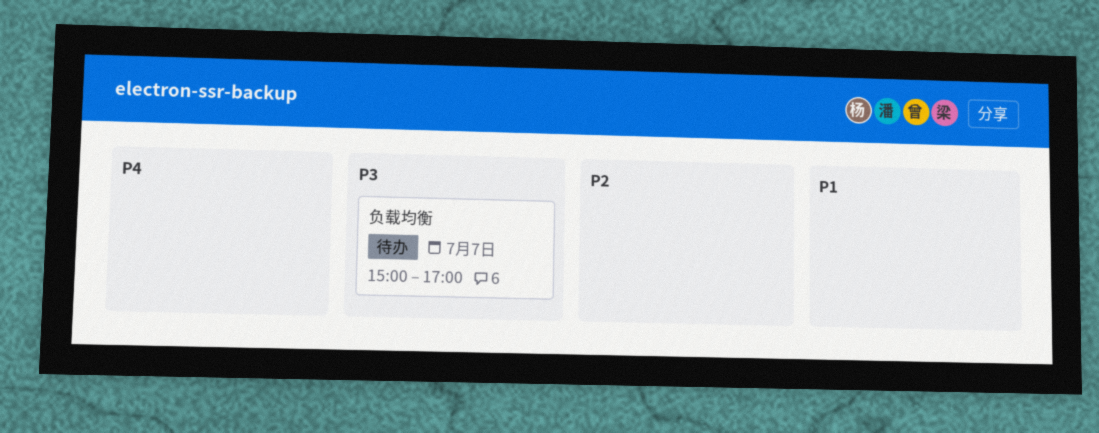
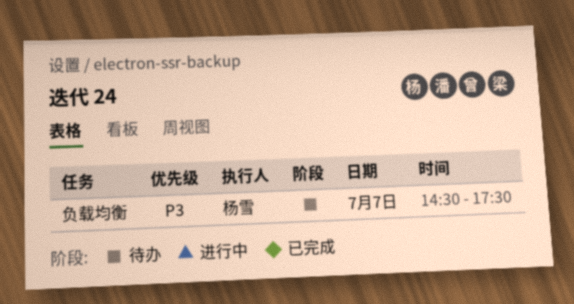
负载均衡, begins: 15:00 -> 14:30
负载均衡, ends: 17:00 -> 17:30

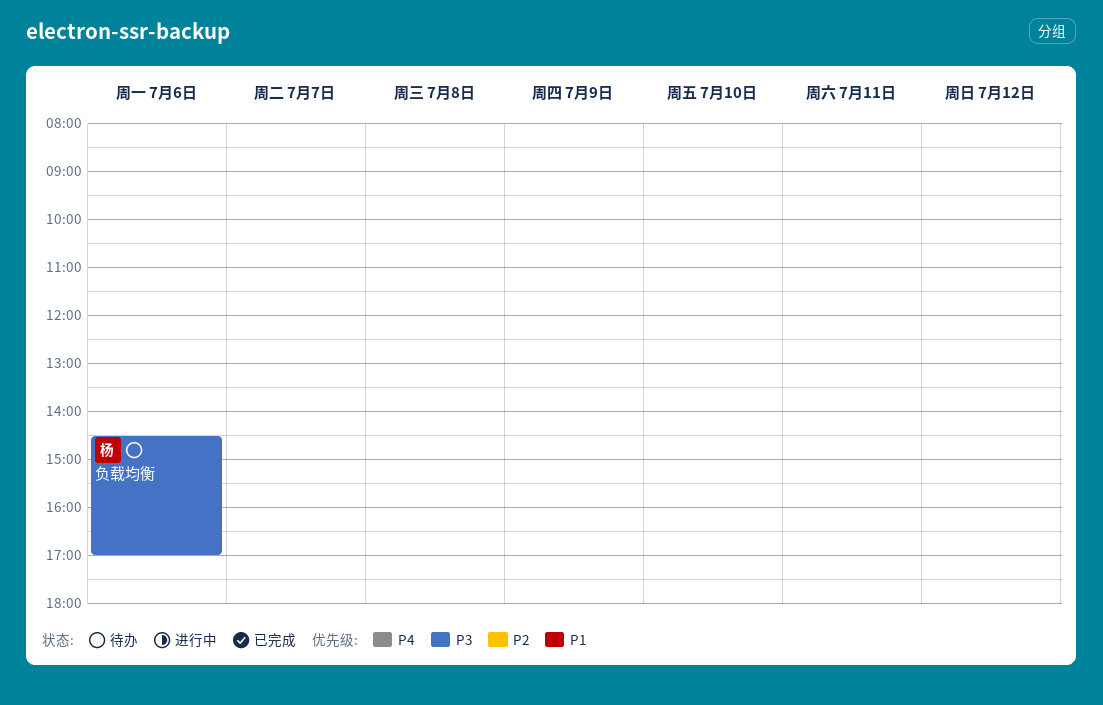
负载均衡, day: Jul 7 -> Jul 6
负载均衡, ends: 17:30 -> 17:00

